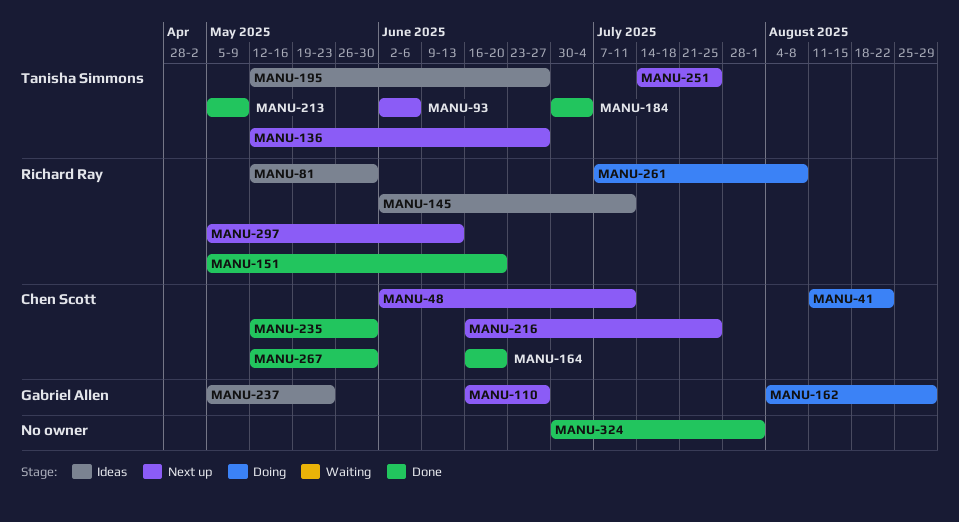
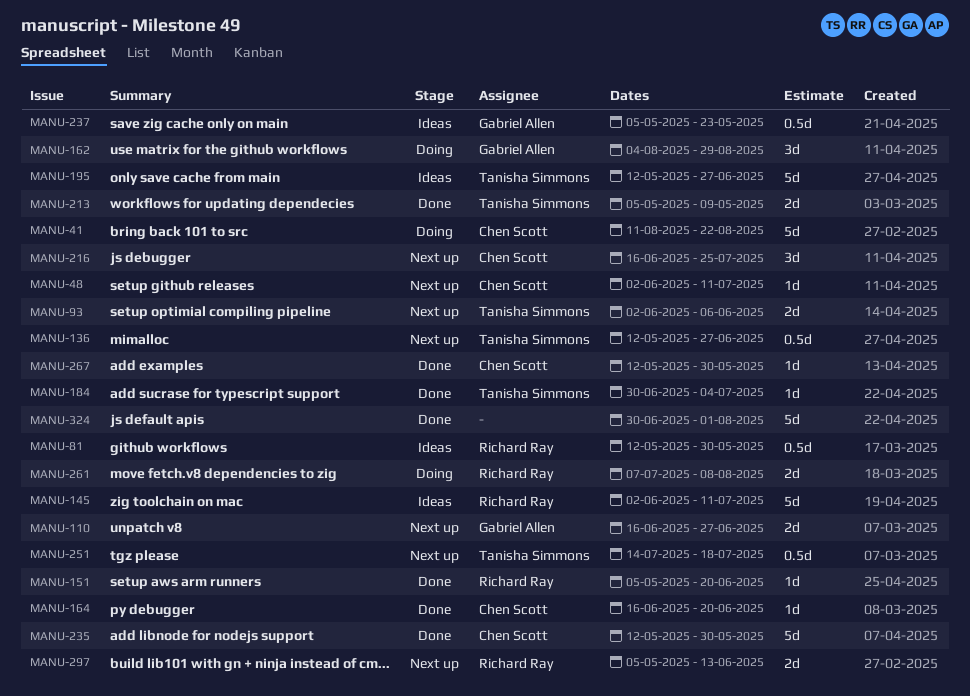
MANU-251, due: Jul 25 -> Jul 18

